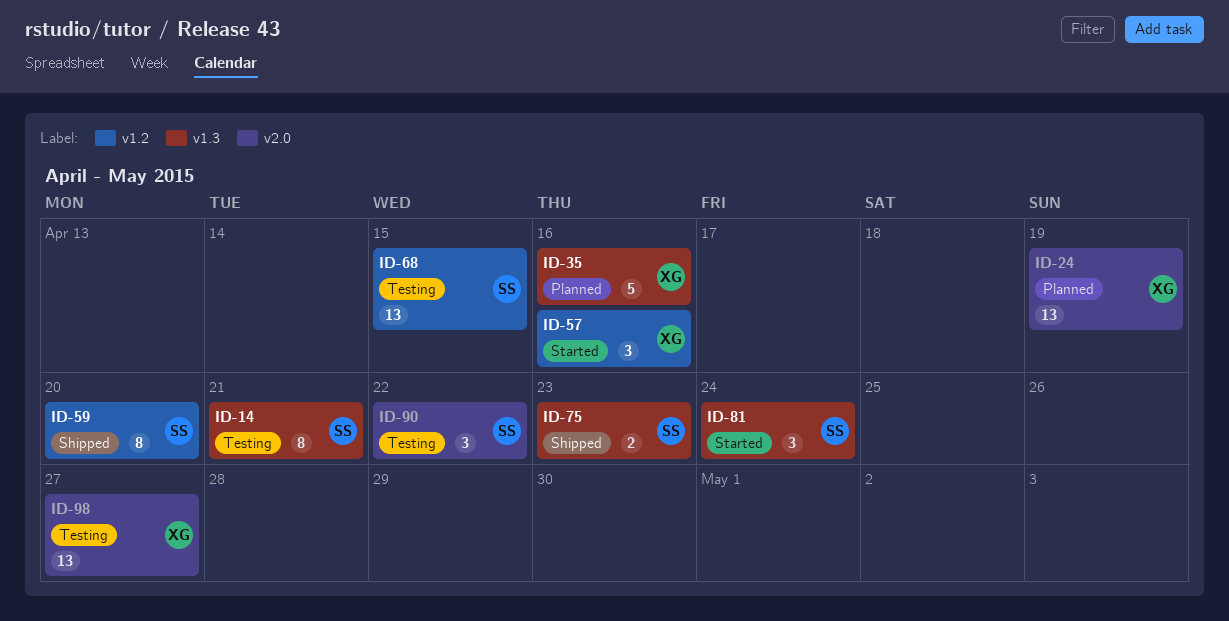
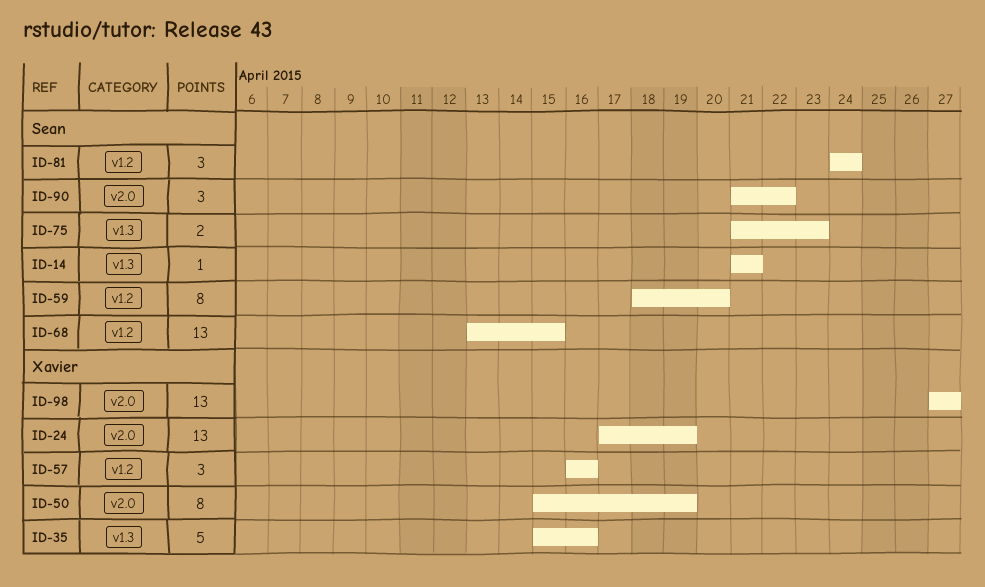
ID-14, estimate: 8 -> 1
ID-50: none -> present
ID-81, label: v1.3 -> v1.2

